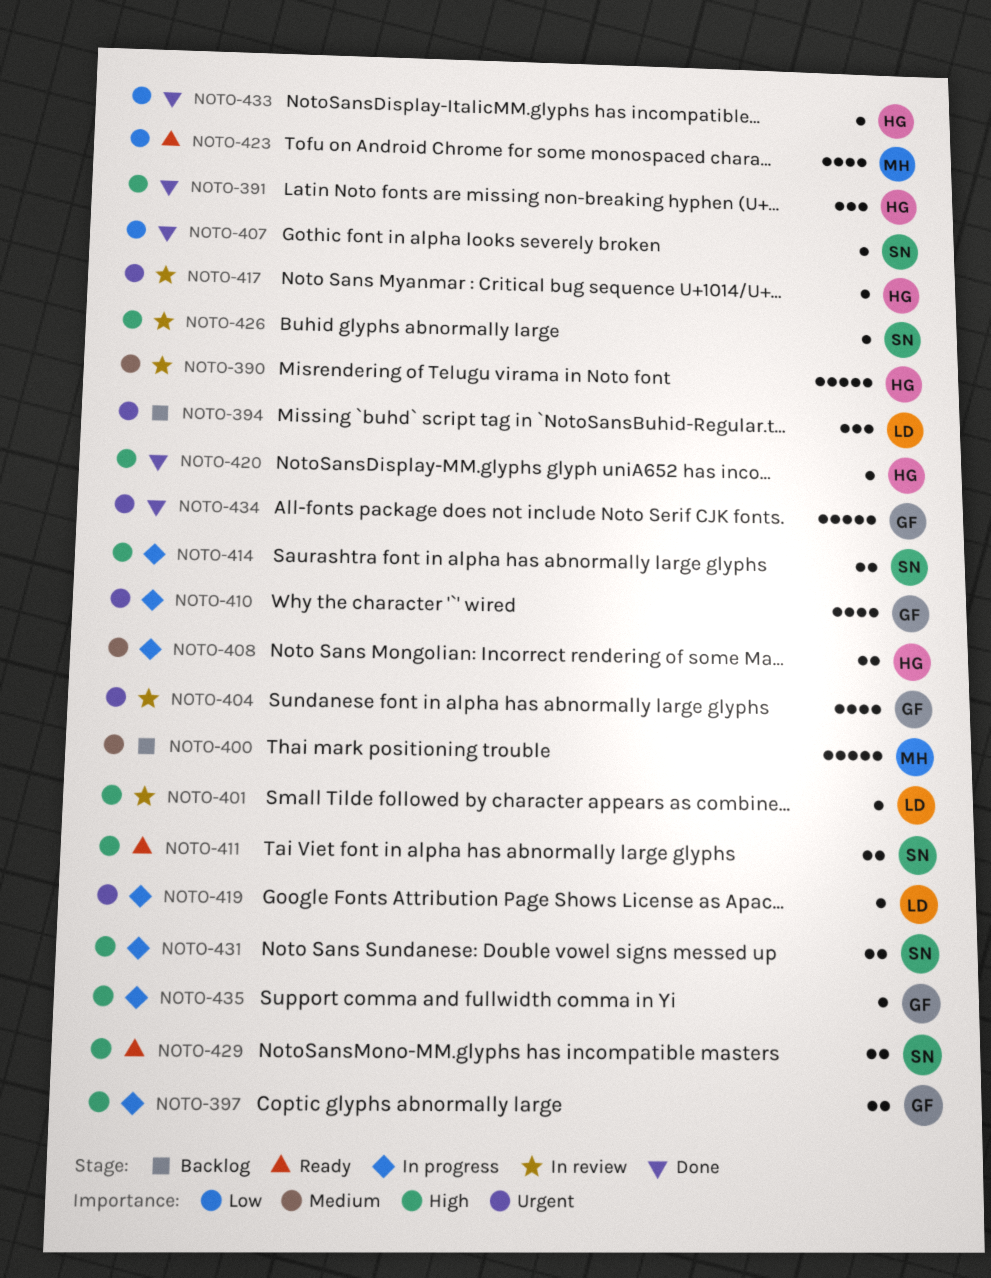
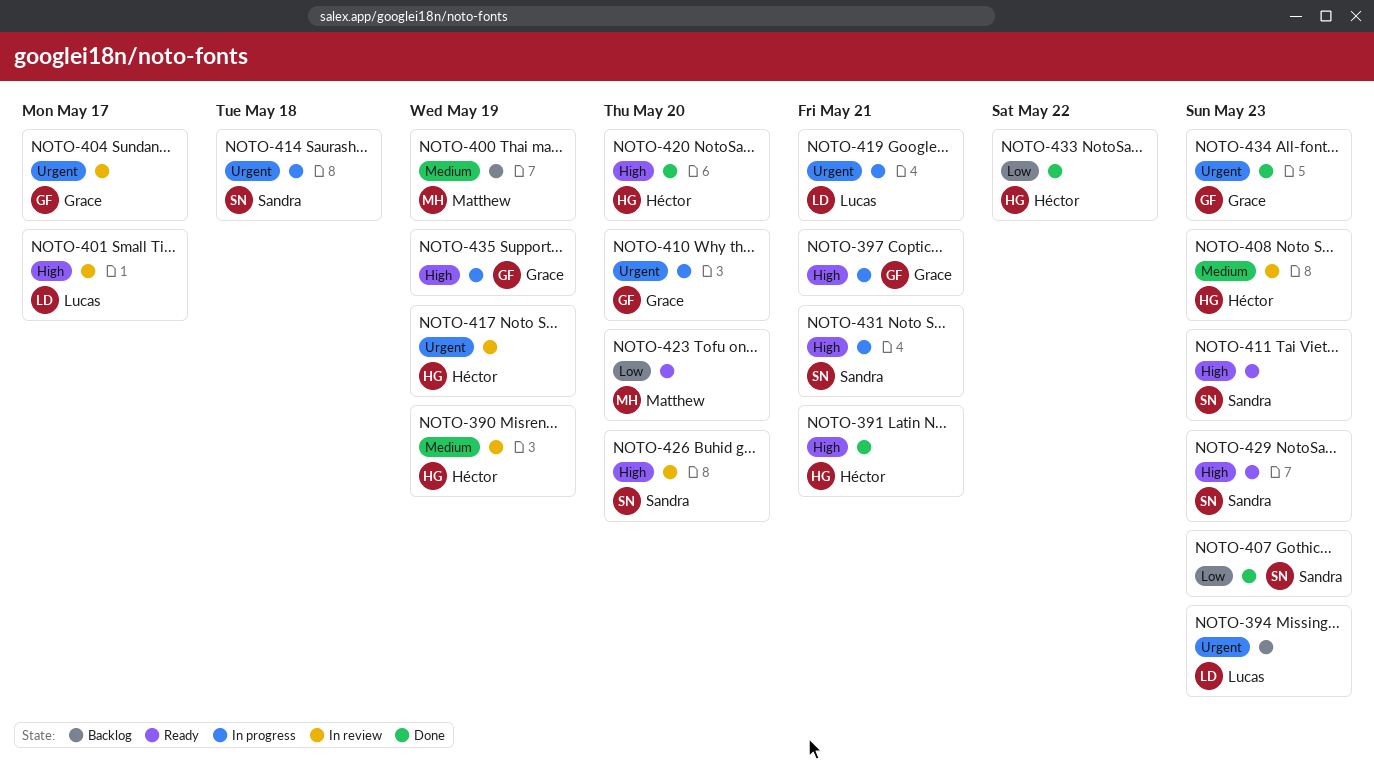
NOTO-408, status: In progress -> In review
NOTO-414, priority: High -> Urgent

